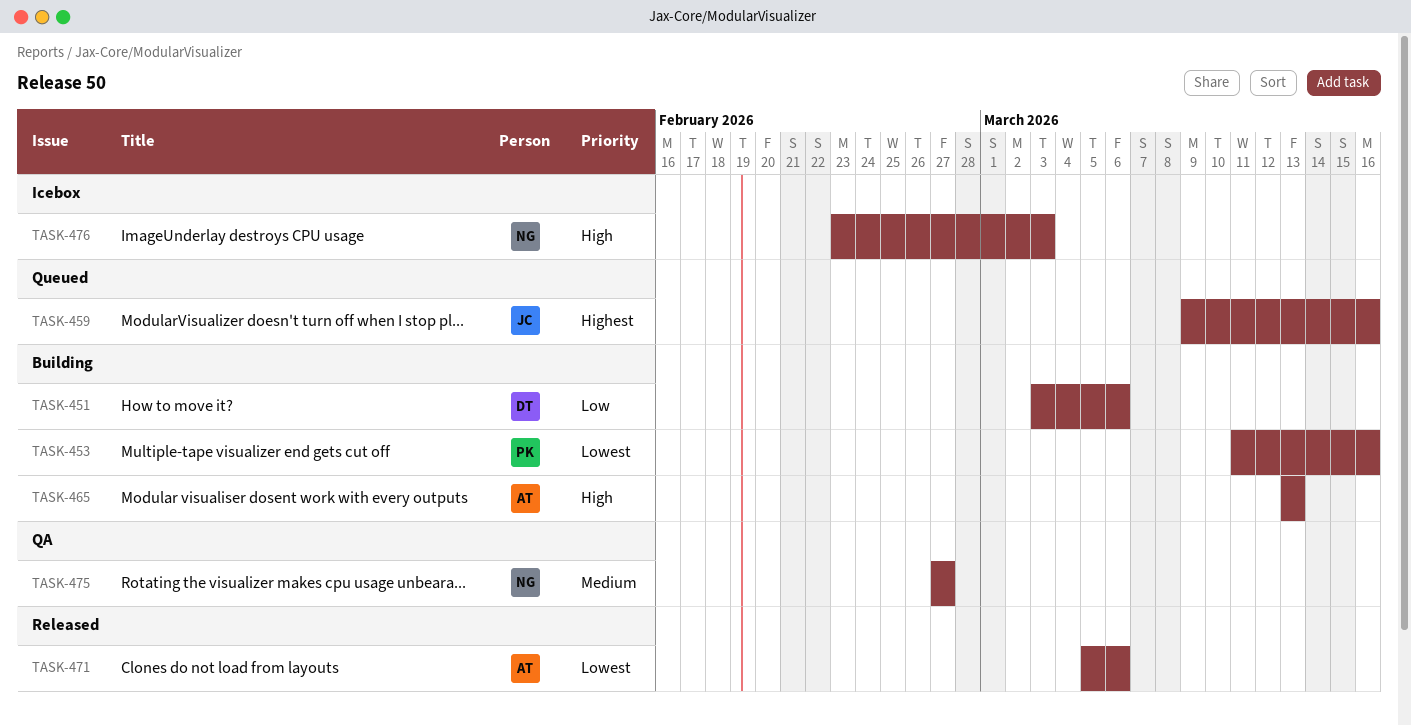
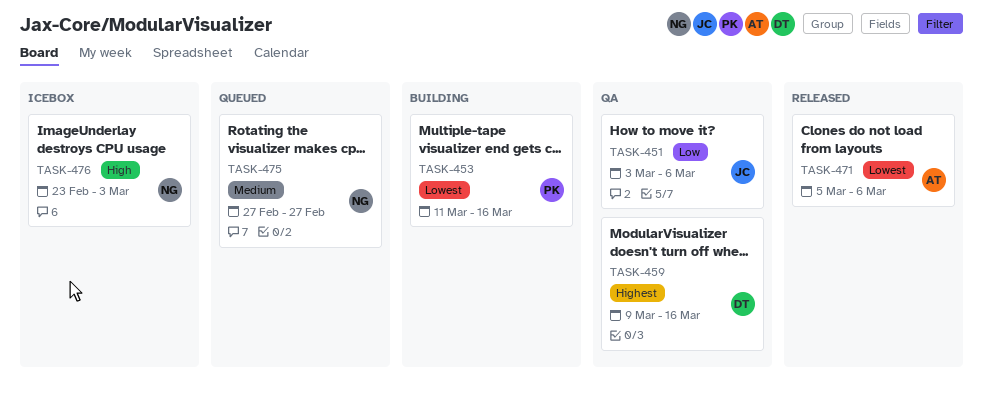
TASK-451, status: Building -> QA
TASK-451, owner: DT -> JC
TASK-459, status: Queued -> QA
TASK-459, owner: JC -> DT
TASK-465: present -> none
TASK-475, status: QA -> Queued

